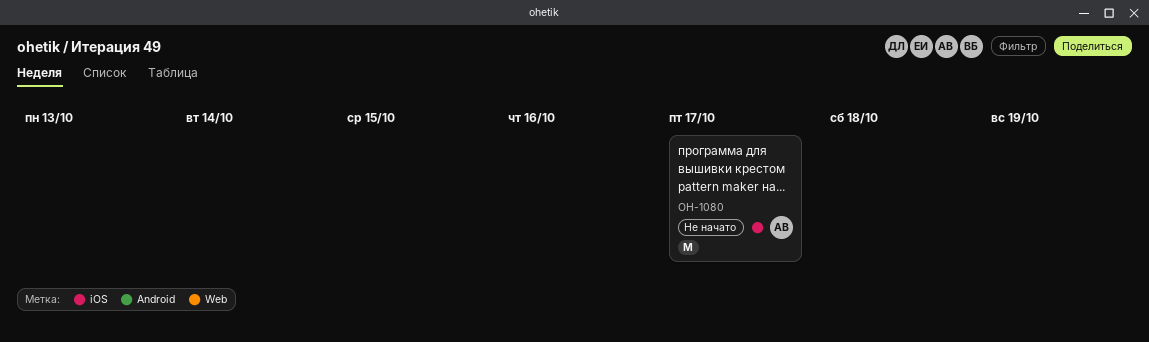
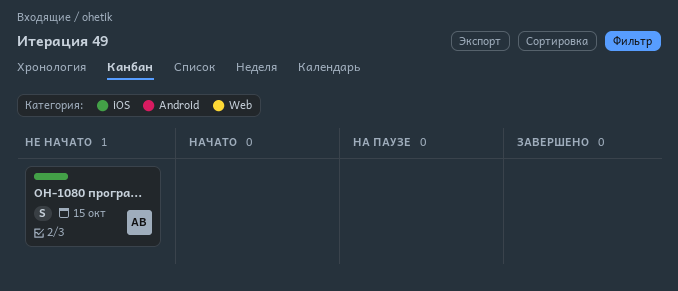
OH-1080, estimate: M -> S
OH-1080, due: Oct 17 -> Oct 15

